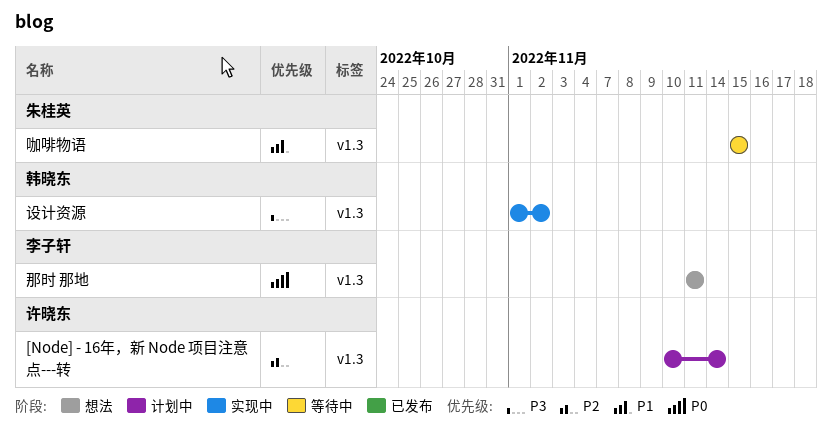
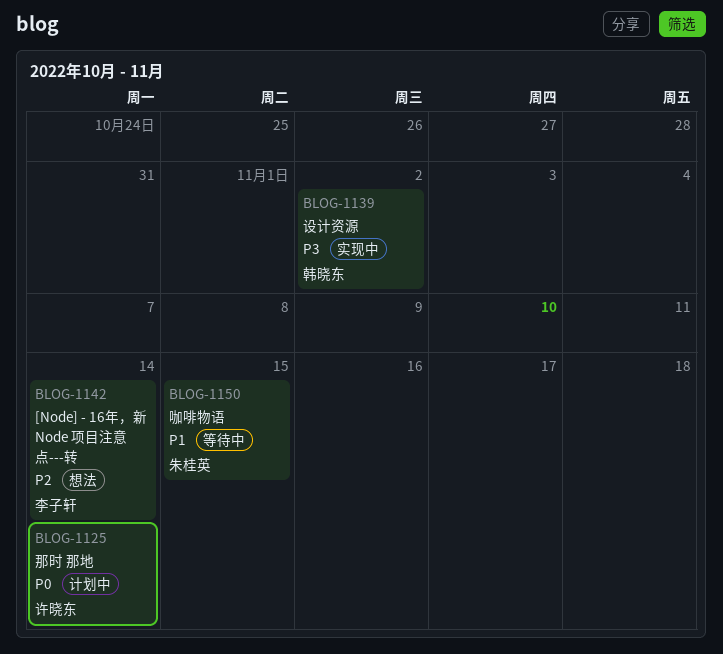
[Node] - 16年，新 Node 项目注意点---转, status: 计划中 -> 想法
[Node] - 16年，新 Node 项目注意点---转, owner: 许晓东 -> 李子轩
那时 那地, status: 想法 -> 计划中
那时 那地, owner: 李子轩 -> 许晓东
那时 那地, due: Nov 11 -> Nov 14

